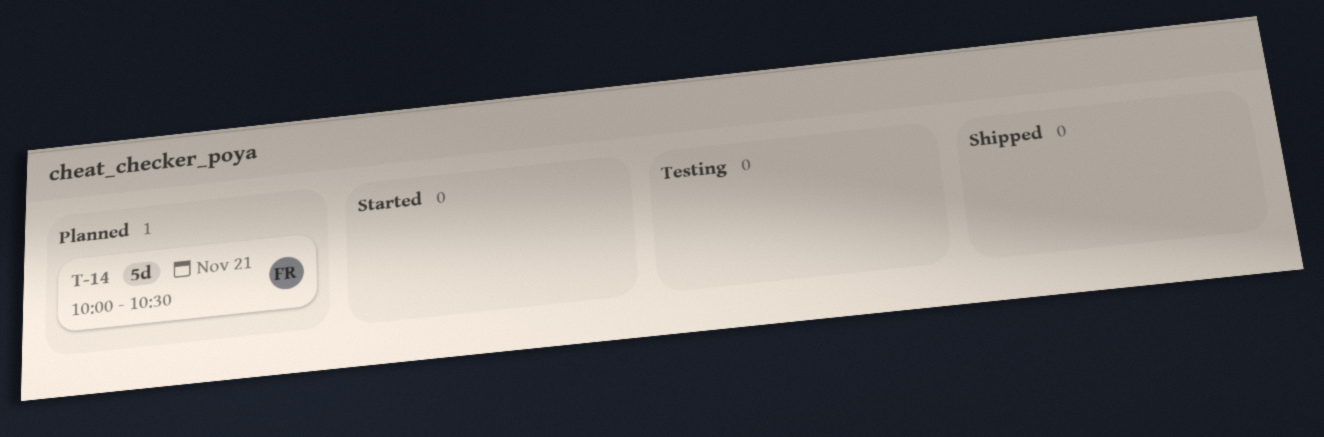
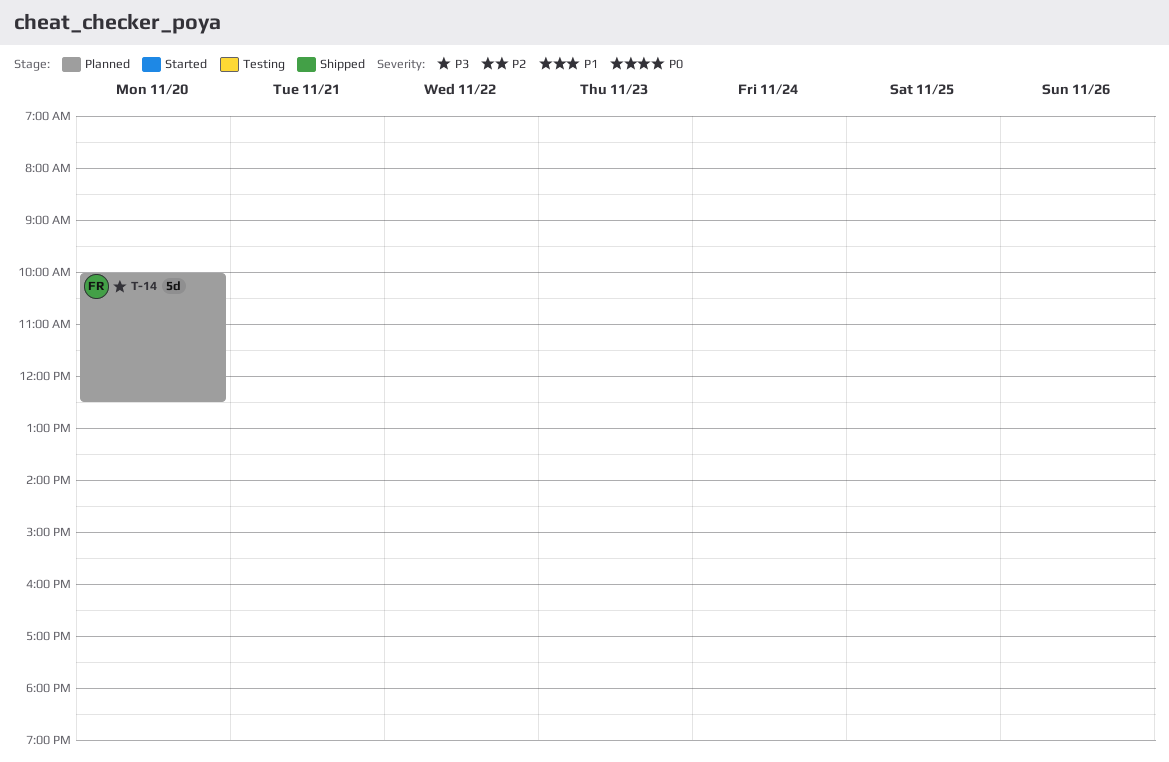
T-14, day: Nov 21 -> Nov 20
T-14, ends: 10:30 -> 12:30

